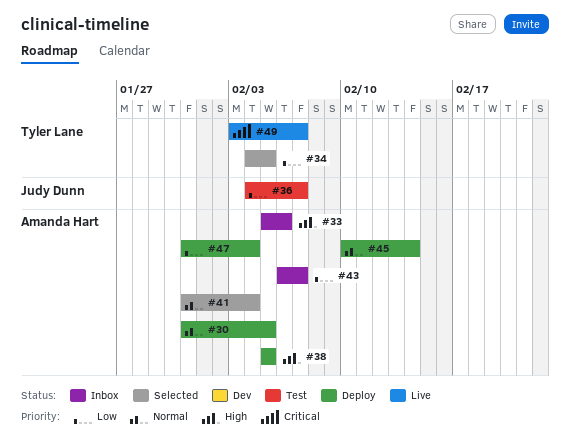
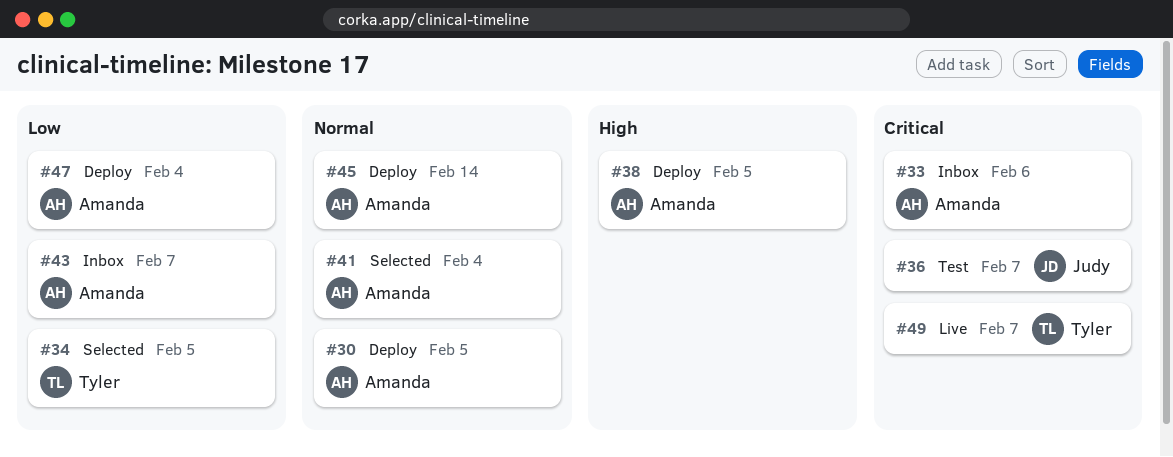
#33, priority: High -> Critical
#36, priority: Low -> Critical

